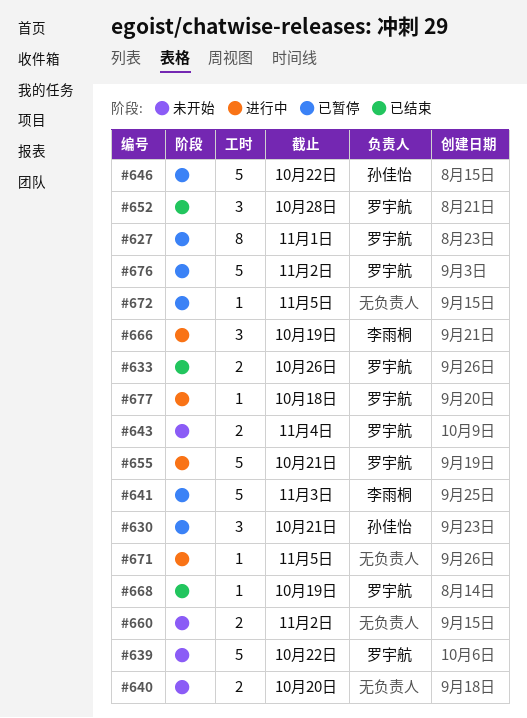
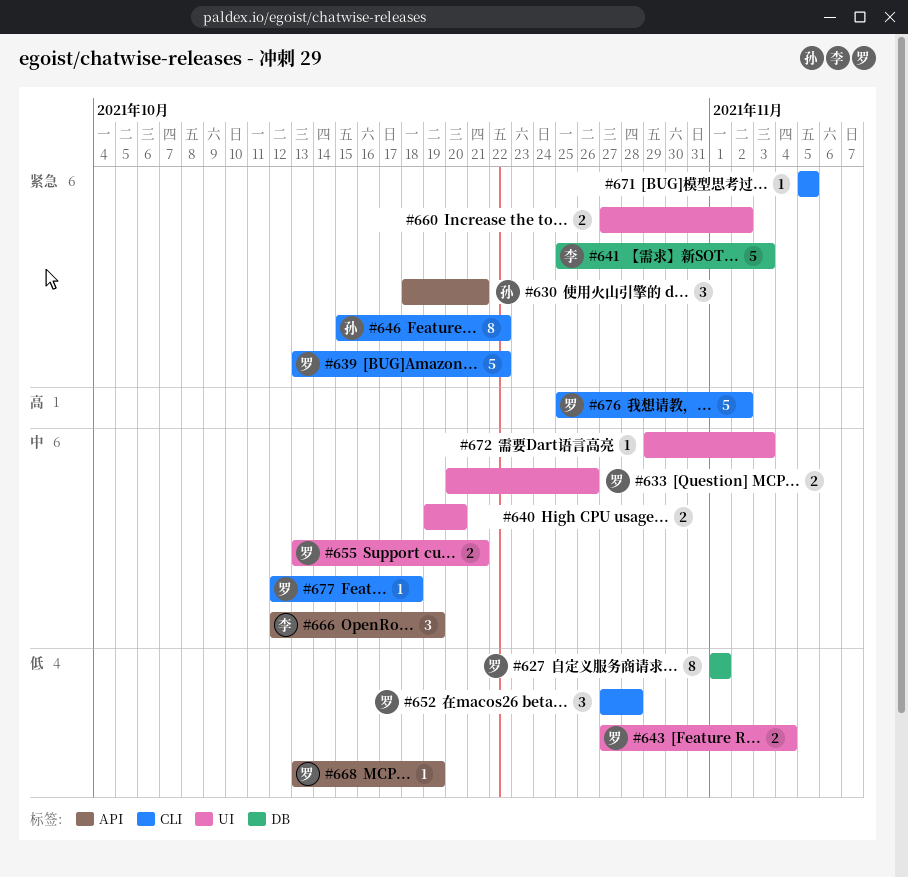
#646, estimate: 5 -> 8
#655, estimate: 5 -> 2
#672, due: Nov 5 -> Nov 3

